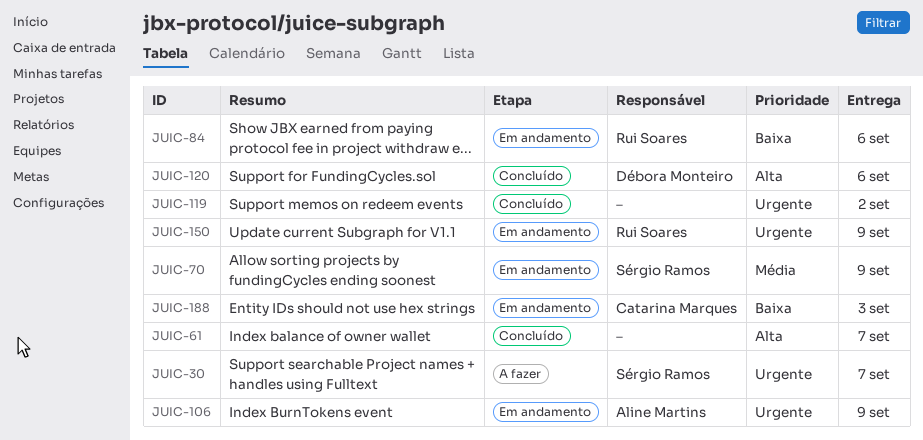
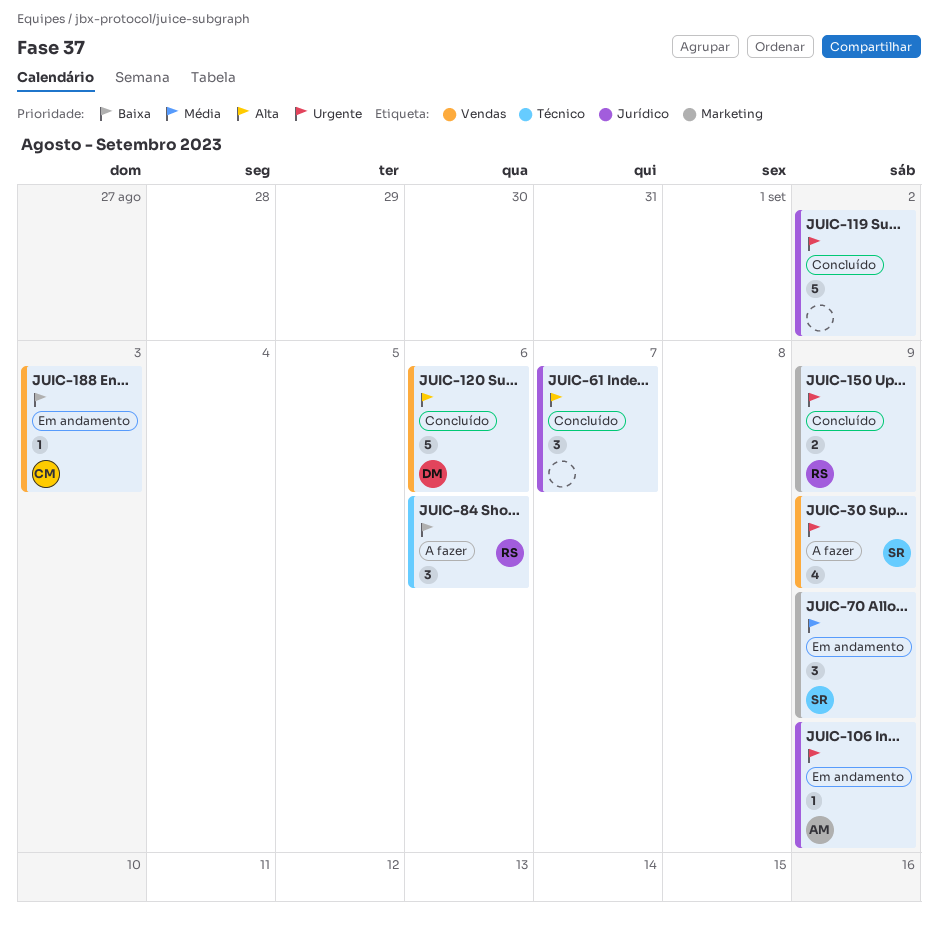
JUIC-30, due: Sep 7 -> Sep 9
JUIC-84, status: Em andamento -> A fazer
JUIC-150, status: Em andamento -> Concluído

